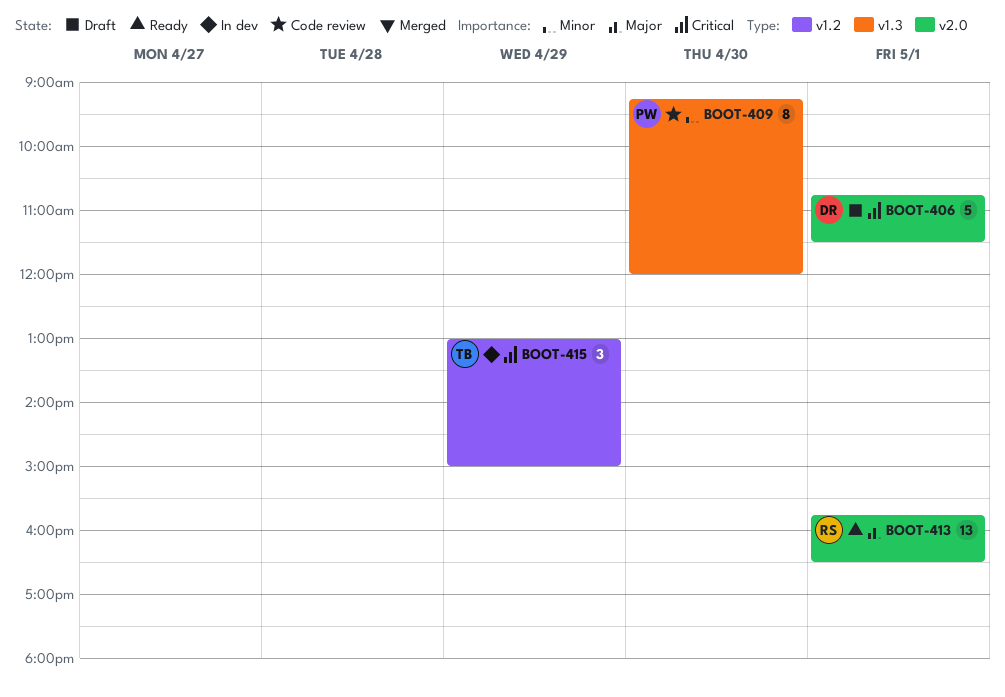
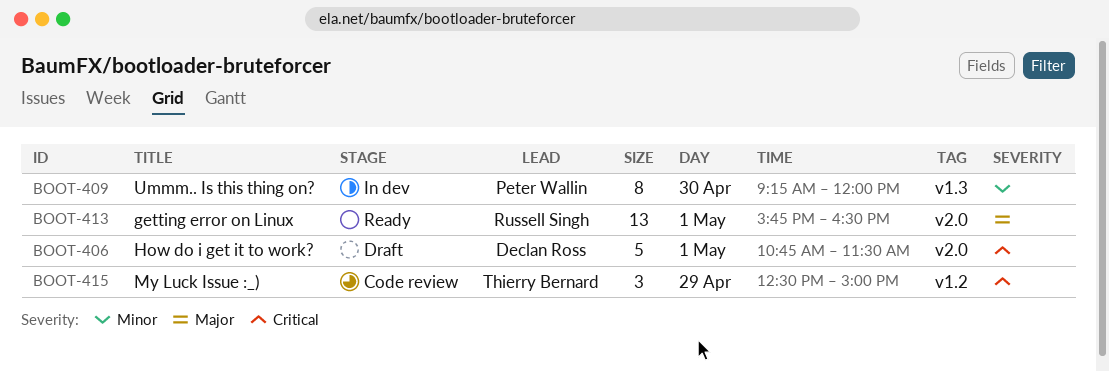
BOOT-409, status: Code review -> In dev
BOOT-415, status: In dev -> Code review
BOOT-415, begins: 13:00 -> 12:30

